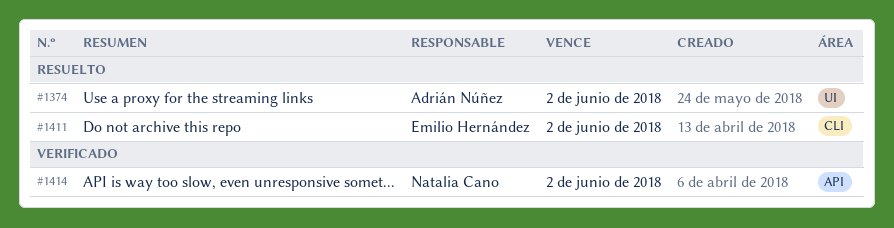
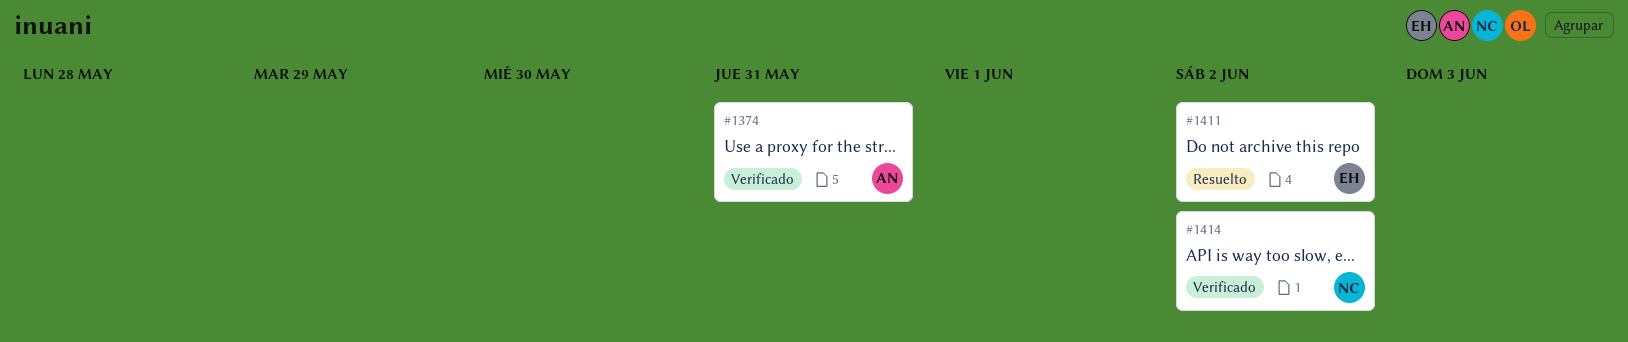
#1374, status: Resuelto -> Verificado
#1374, due: Jun 2 -> May 31

